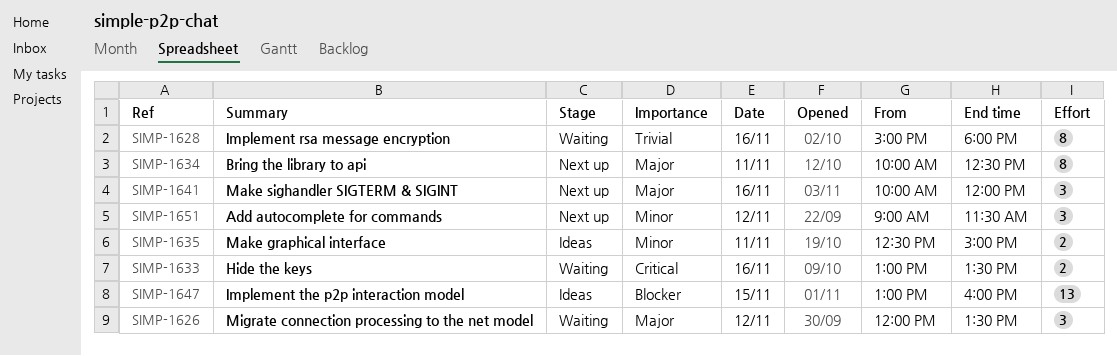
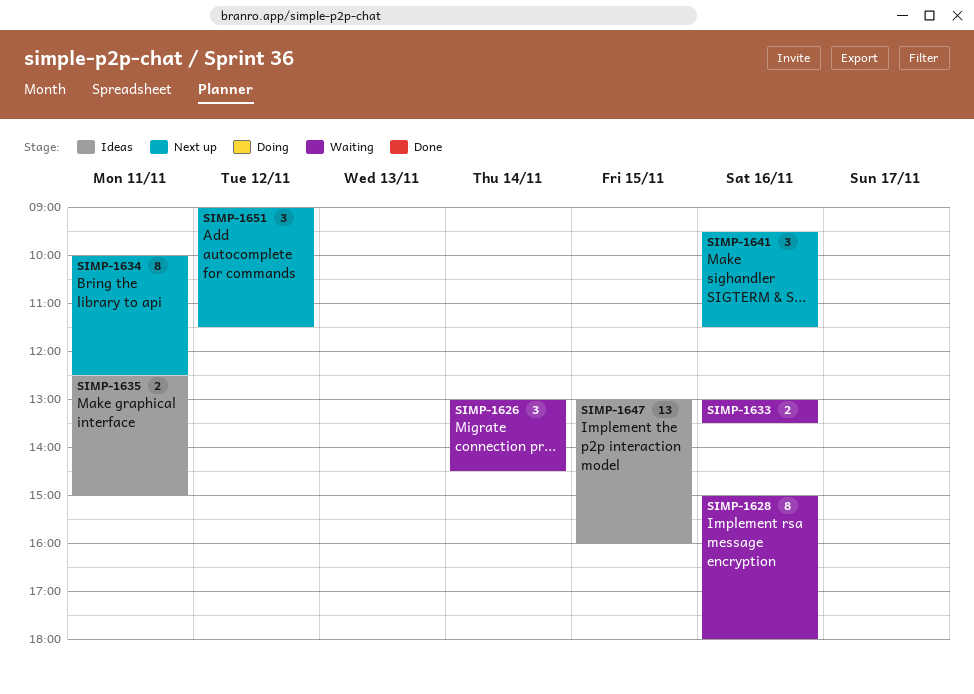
SIMP-1626, day: Nov 12 -> Nov 14
SIMP-1626, begins: 12:00 -> 13:00
SIMP-1626, ends: 13:30 -> 14:30
SIMP-1641, begins: 10:00 -> 09:30
SIMP-1641, ends: 12:00 -> 11:30

